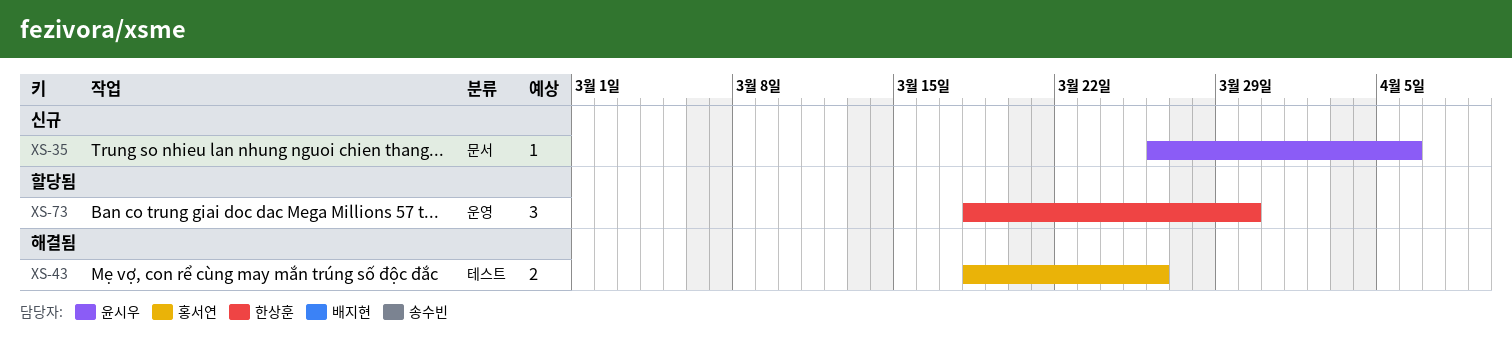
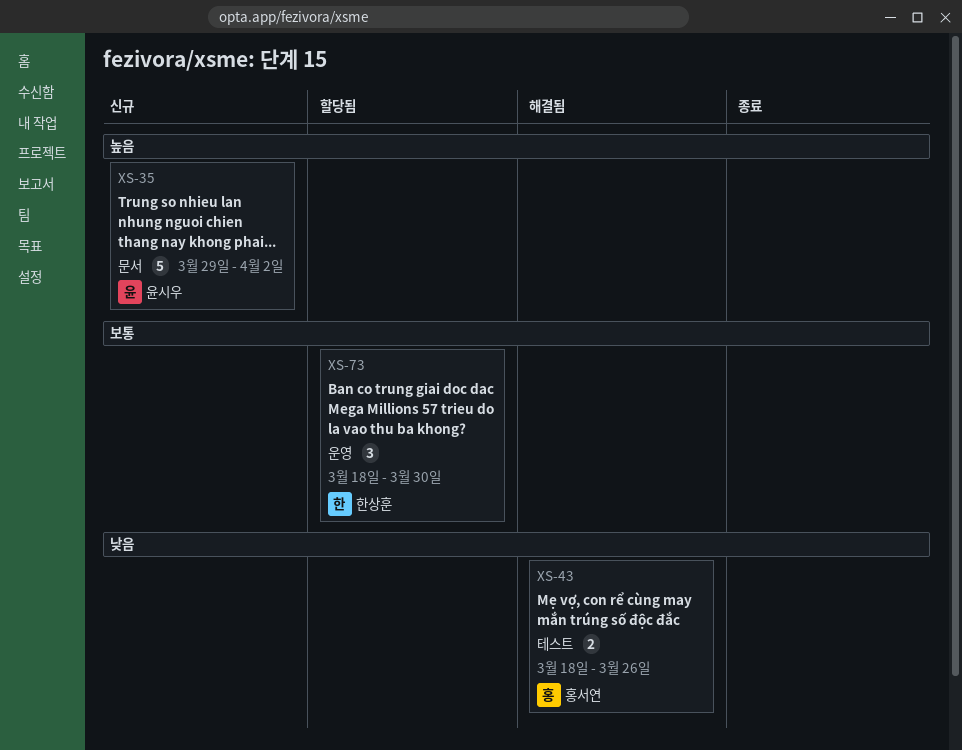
XS-35, estimate: 1 -> 5
XS-35, start: Mar 26 -> Mar 29
XS-35, due: Apr 6 -> Apr 2

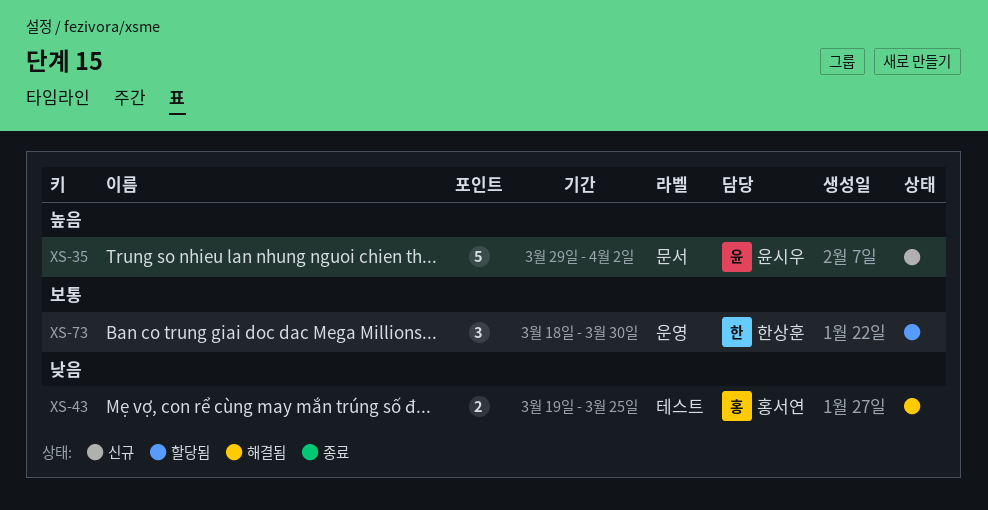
XS-43, start: Mar 18 -> Mar 19
XS-43, due: Mar 26 -> Mar 25

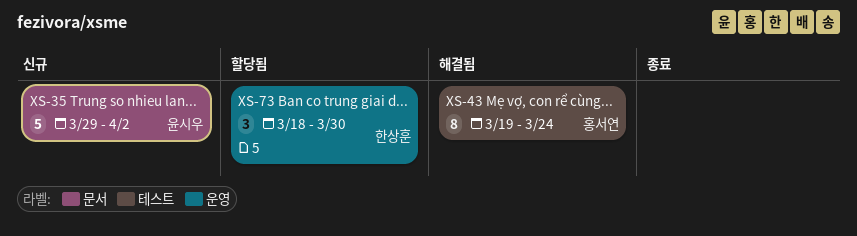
XS-43, estimate: 2 -> 8
XS-43, due: Mar 25 -> Mar 24

